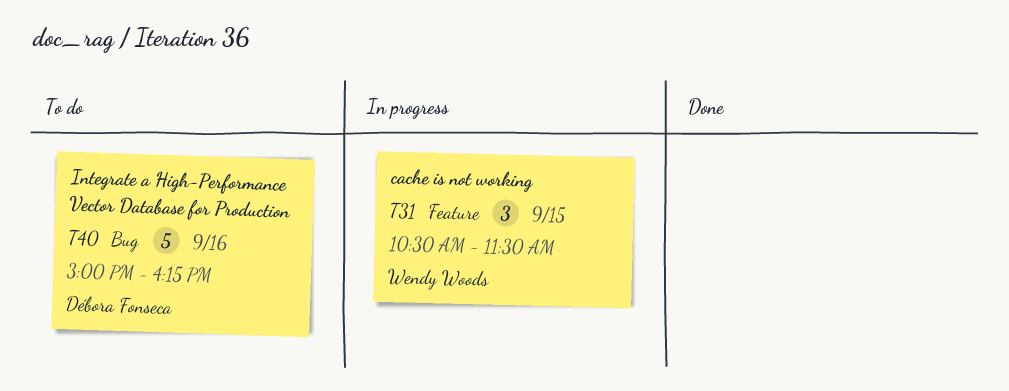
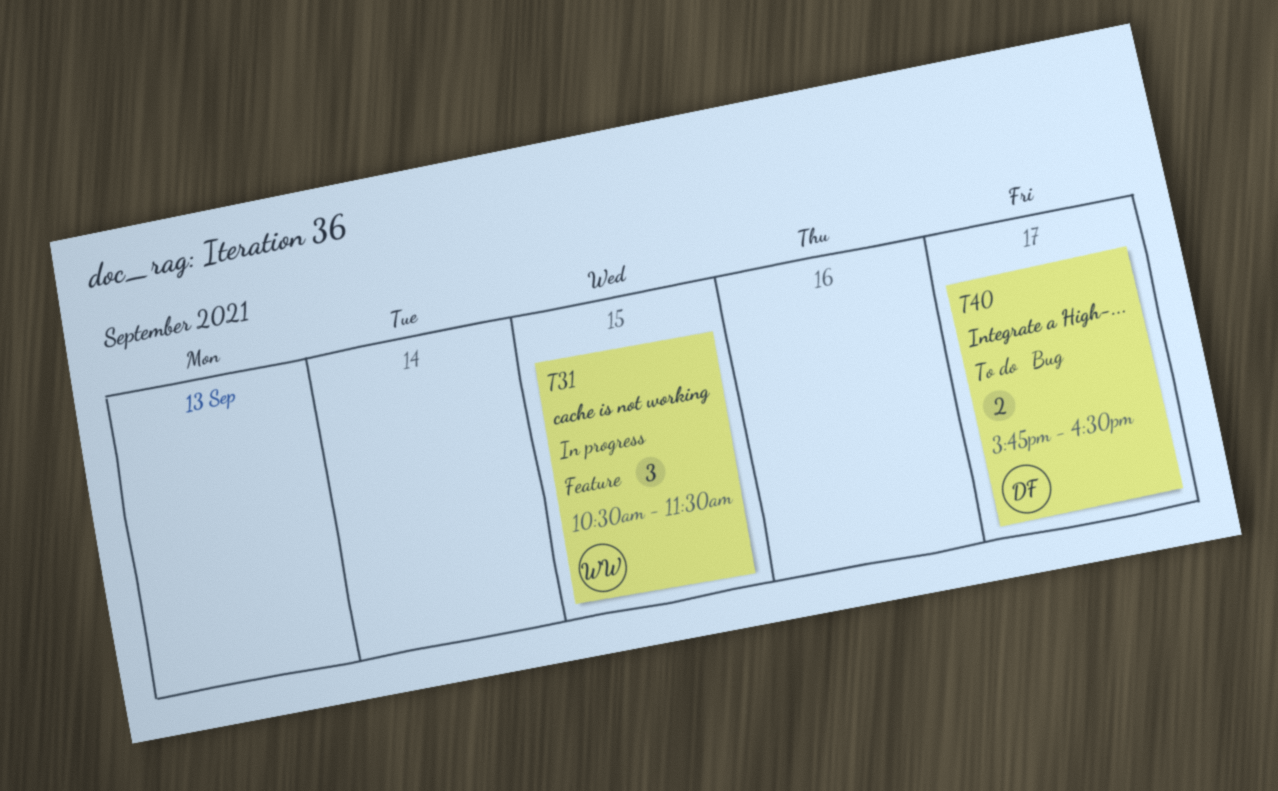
T40, estimate: 5 -> 2
T40, day: Sep 16 -> Sep 17
T40, begins: 15:00 -> 15:45
T40, ends: 16:15 -> 16:30

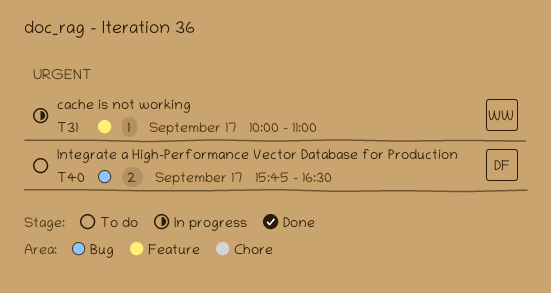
T31, estimate: 3 -> 1
T31, day: Sep 15 -> Sep 17
T31, begins: 10:30 -> 10:00
T31, ends: 11:30 -> 11:00

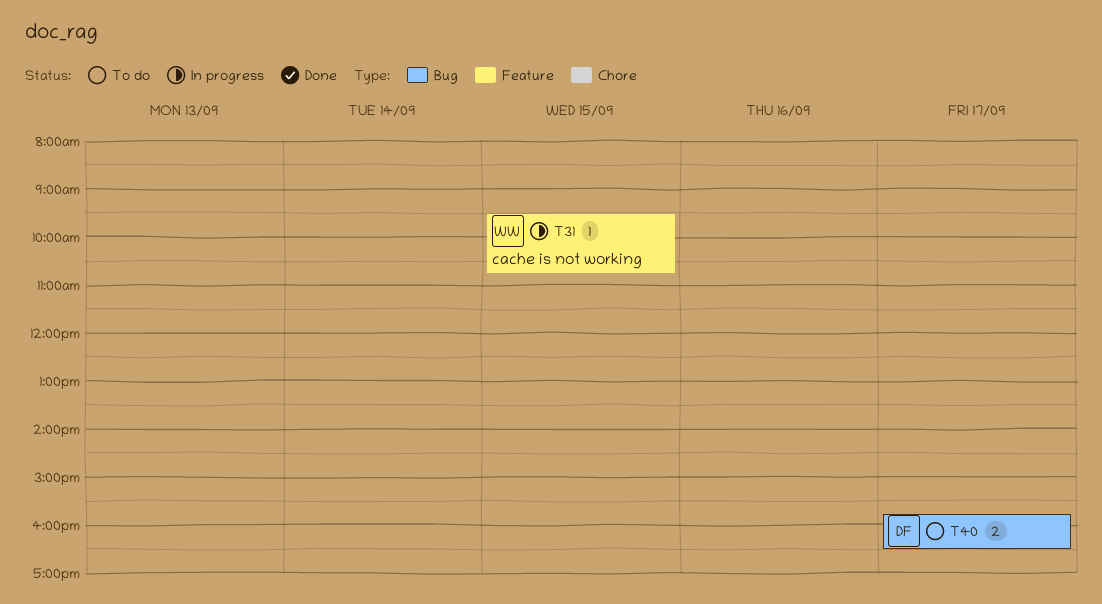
T31, day: Sep 17 -> Sep 15
T31, begins: 10:00 -> 09:30
T31, ends: 11:00 -> 10:45

